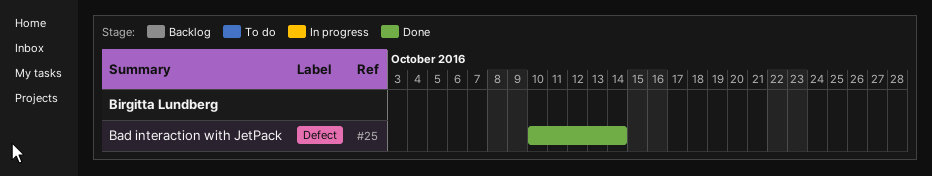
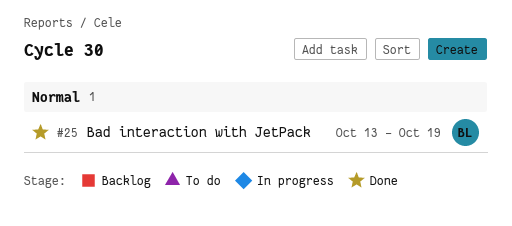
#25, start: Oct 10 -> Oct 13
#25, due: Oct 14 -> Oct 19

